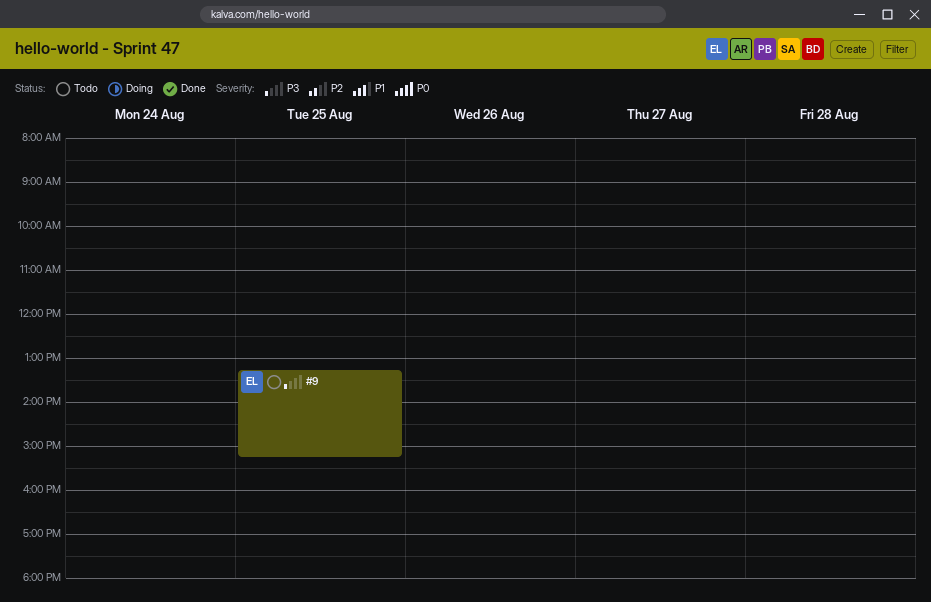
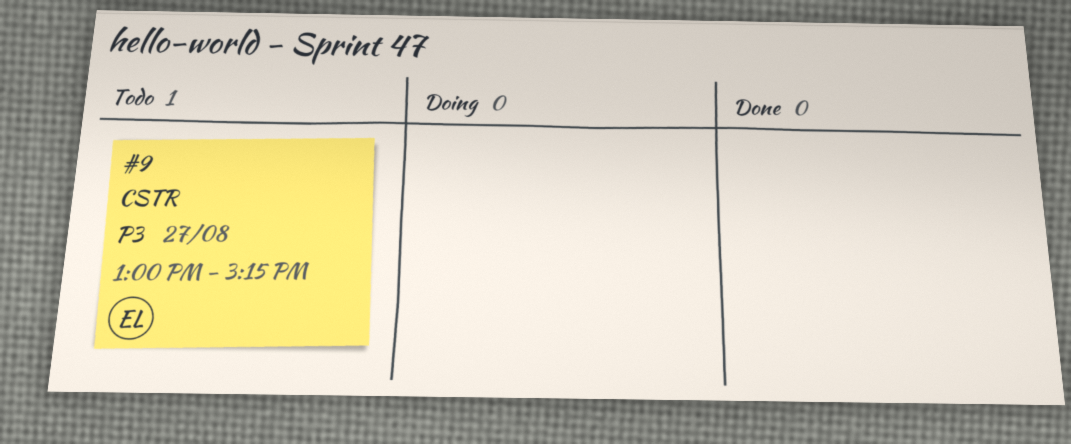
#9, day: Aug 25 -> Aug 27
#9, begins: 13:15 -> 13:00

